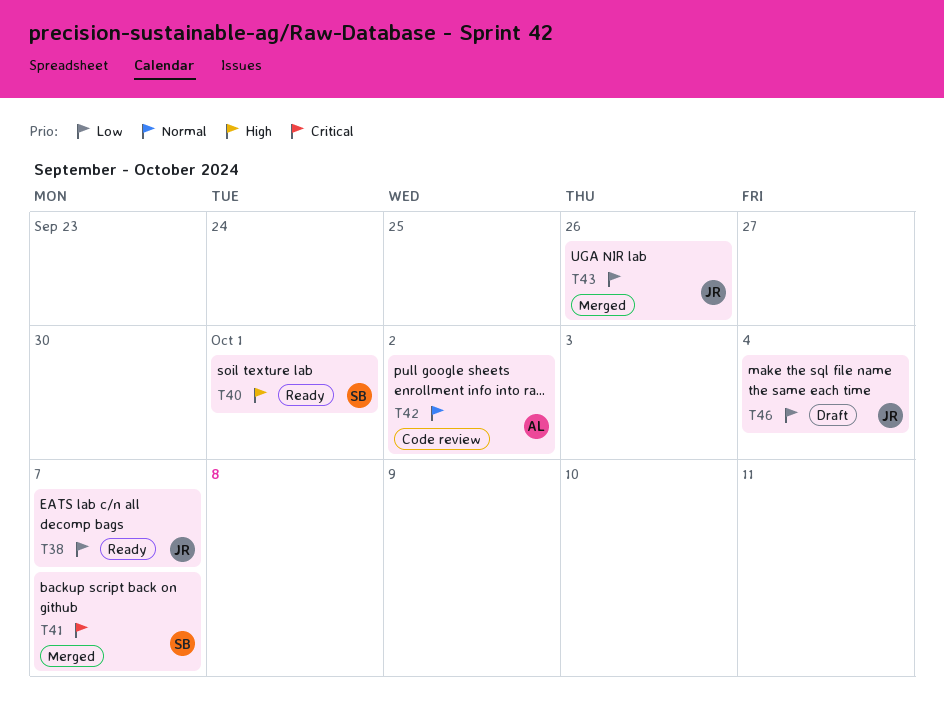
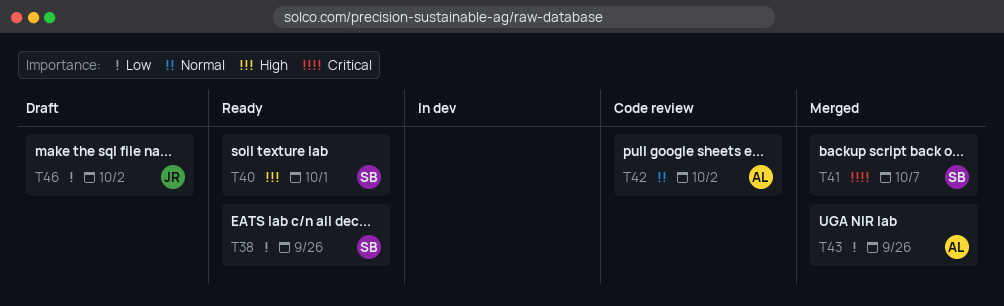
T38, owner: JR -> SB
T38, due: Oct 7 -> Sep 26
T43, owner: JR -> AL
T46, due: Oct 4 -> Oct 2

